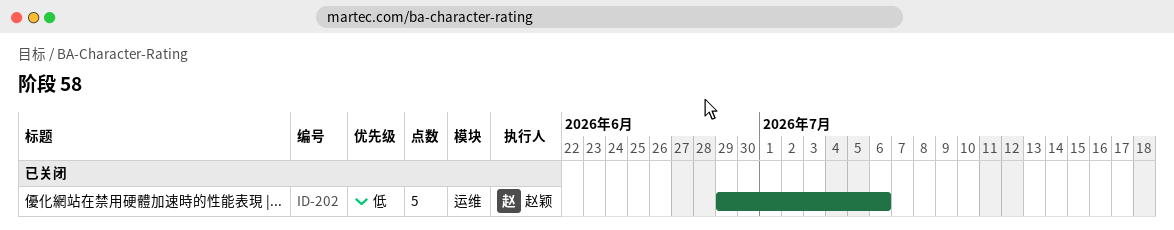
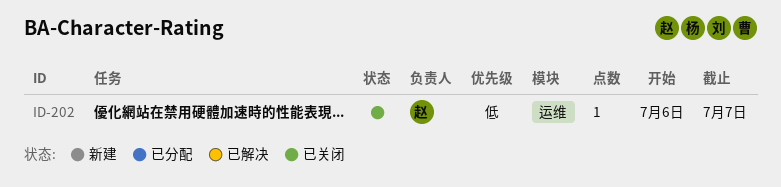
ID-202, estimate: 5 -> 1
ID-202, start: Jun 29 -> Jul 6
ID-202, due: Jul 6 -> Jul 7

